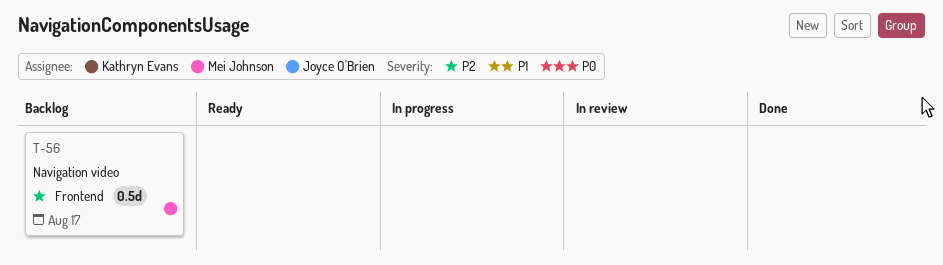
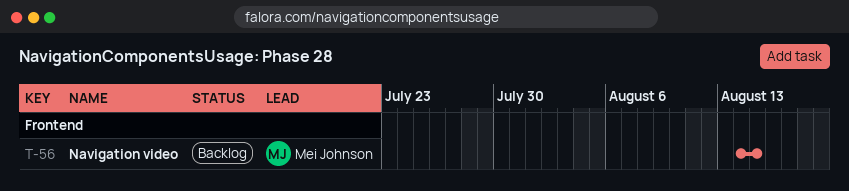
T-56, due: Aug 17 -> Aug 15

